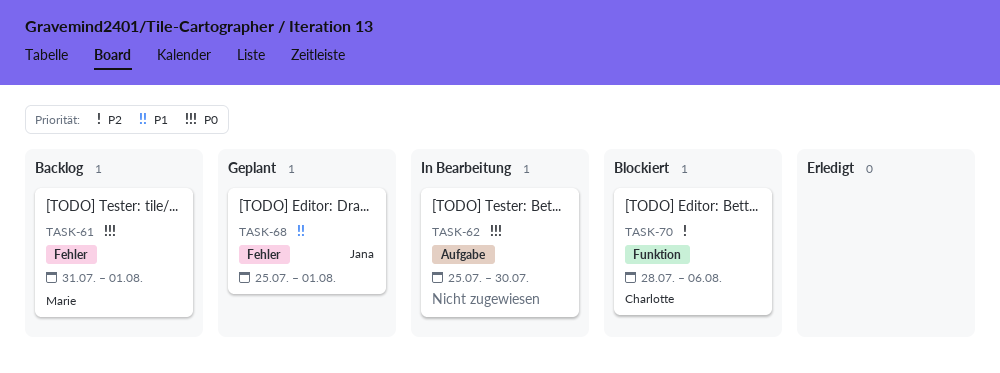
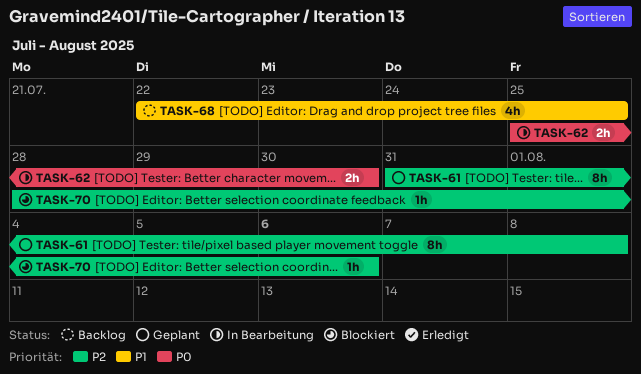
TASK-61, status: Backlog -> Geplant
TASK-61, priority: P0 -> P2
TASK-61, due: Aug 1 -> Aug 8
TASK-68, status: Geplant -> Backlog
TASK-68, start: Jul 25 -> Jul 22
TASK-68, due: Aug 1 -> Jul 25

